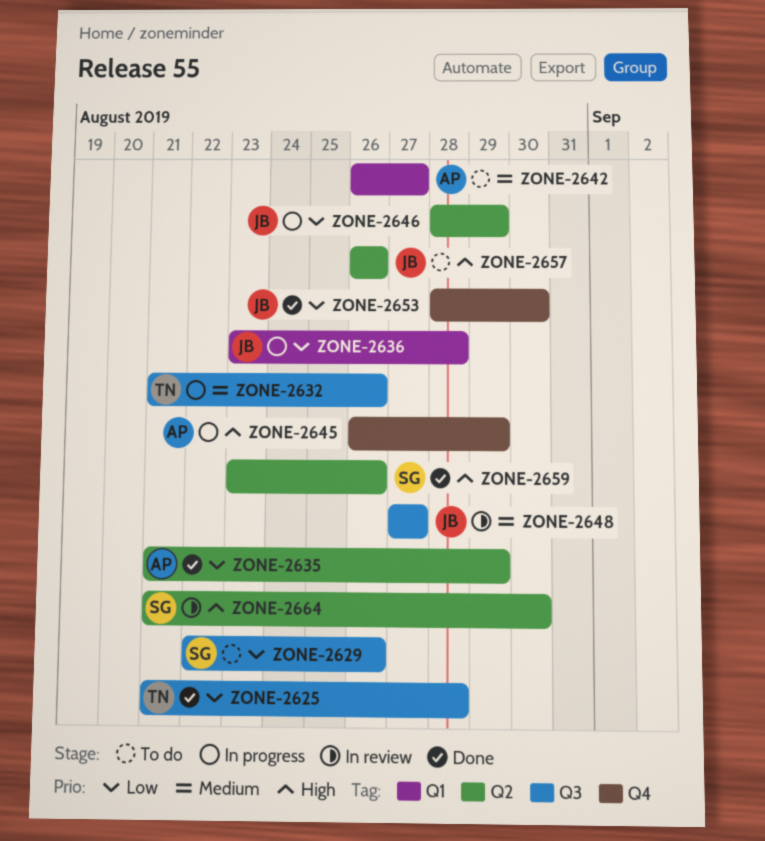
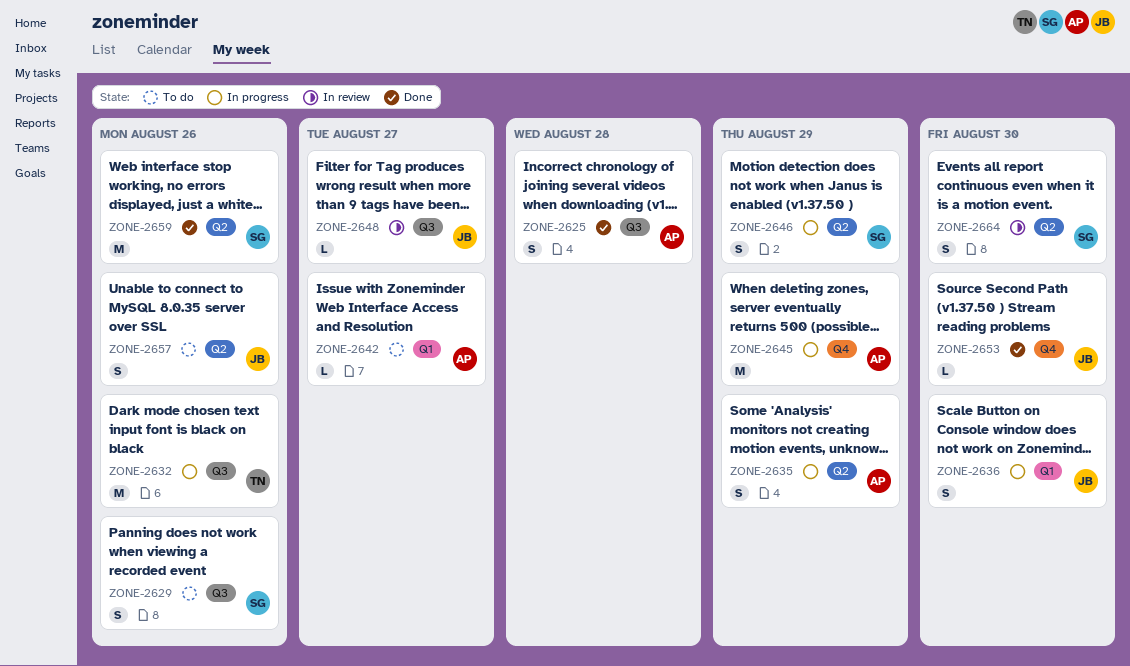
ZONE-2625, owner: TN -> AP
ZONE-2635, status: Done -> In progress
ZONE-2636, due: Aug 28 -> Aug 30
ZONE-2646, owner: JB -> SG

